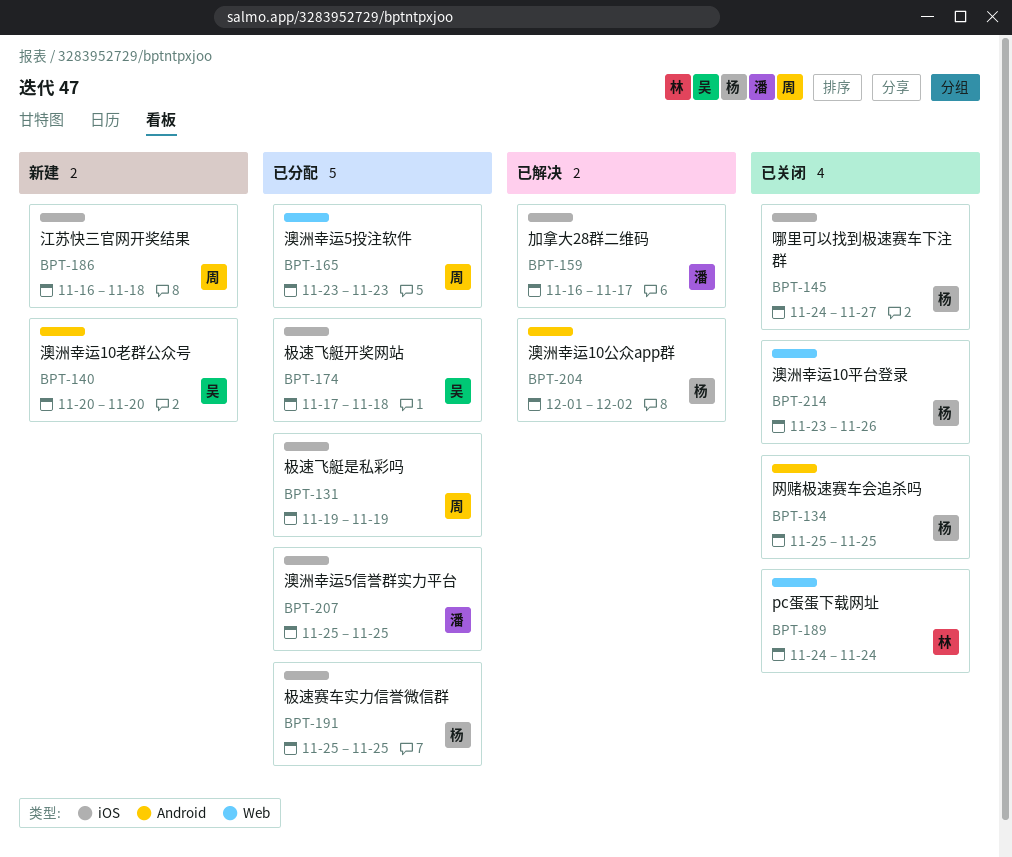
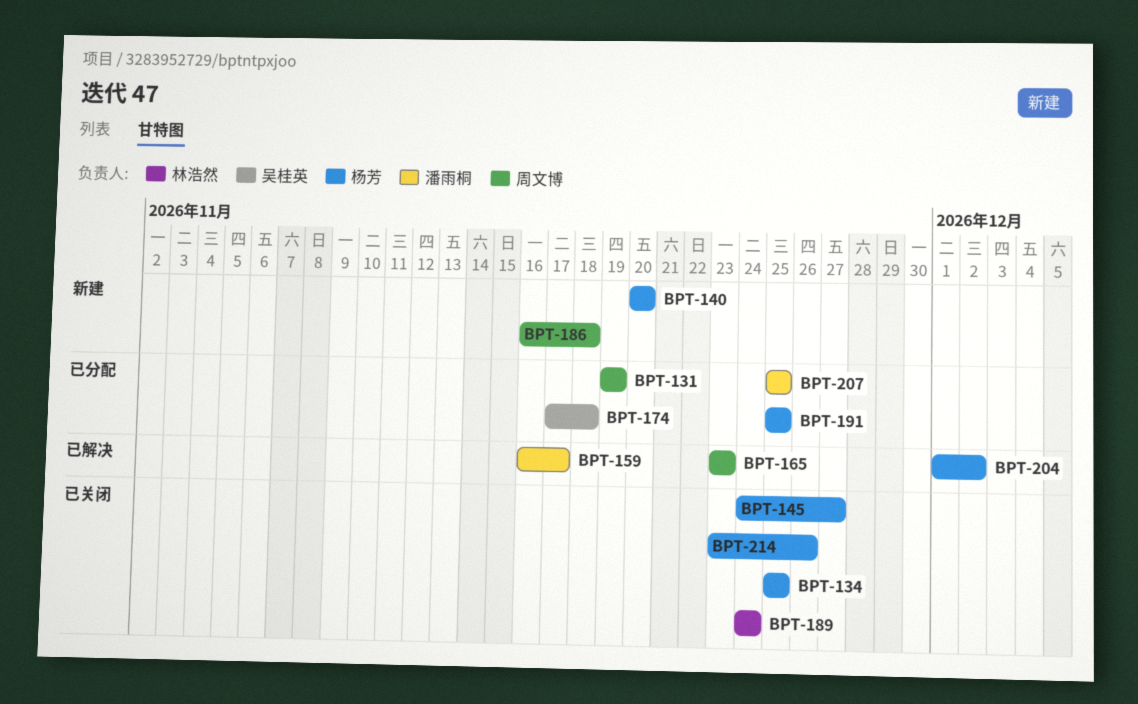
BPT-140, owner: 吴桂英 -> 杨芳
BPT-165, status: 已分配 -> 已解决

